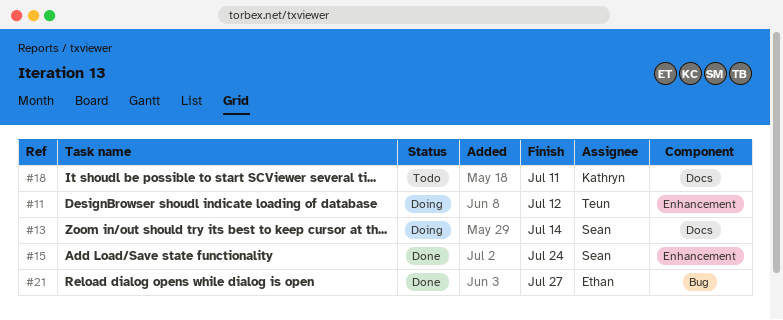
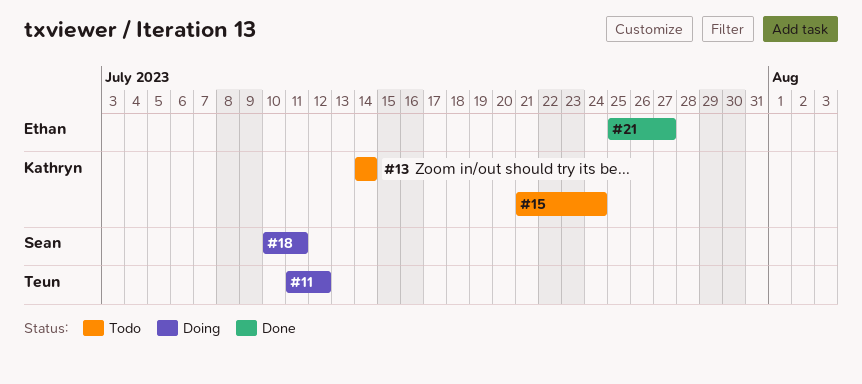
#13, status: Doing -> Todo
#13, owner: Sean -> Kathryn
#15, status: Done -> Todo
#15, owner: Sean -> Kathryn
#18, status: Todo -> Doing
#18, owner: Kathryn -> Sean

